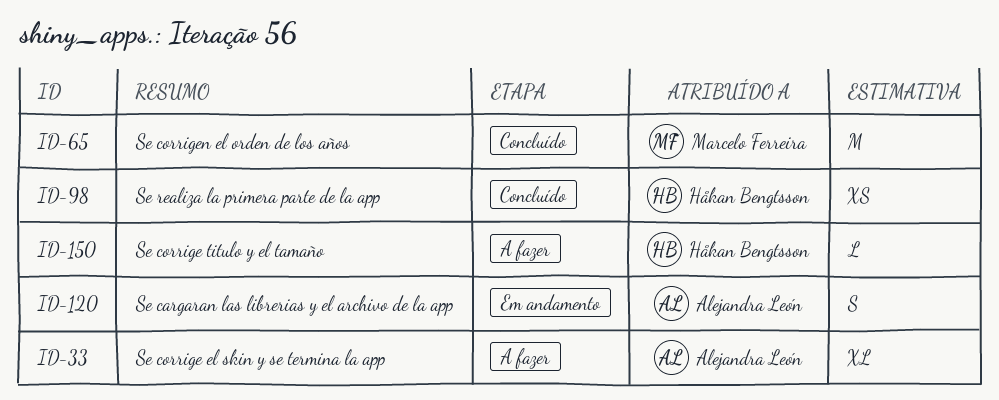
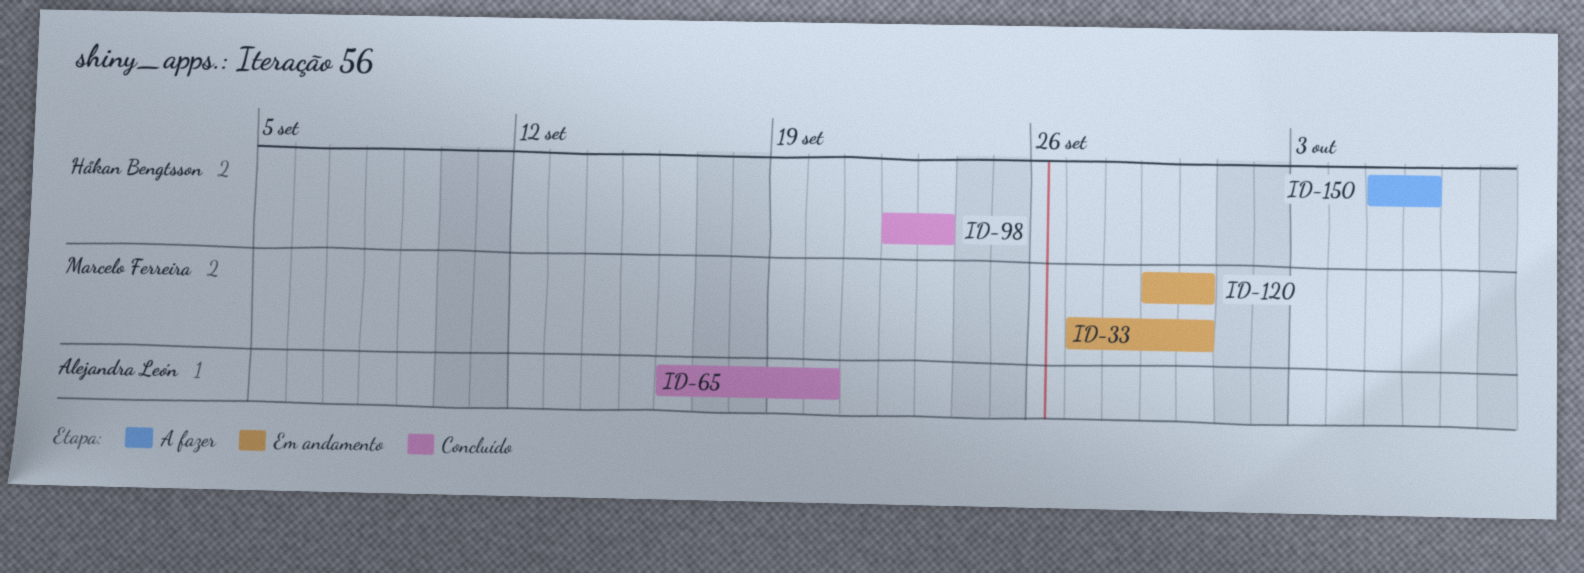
ID-33, status: A fazer -> Em andamento
ID-33, owner: Alejandra León -> Marcelo Ferreira
ID-65, owner: Marcelo Ferreira -> Alejandra León
ID-120, owner: Alejandra León -> Marcelo Ferreira

